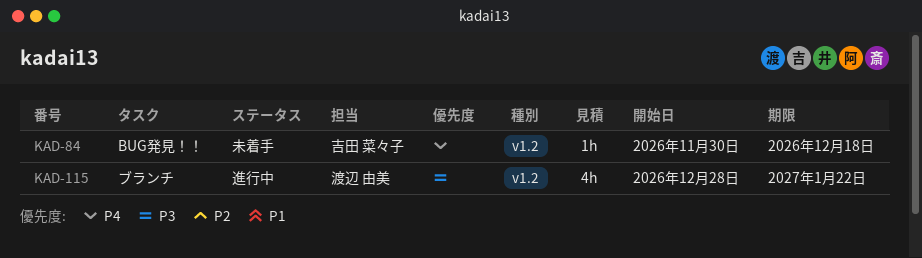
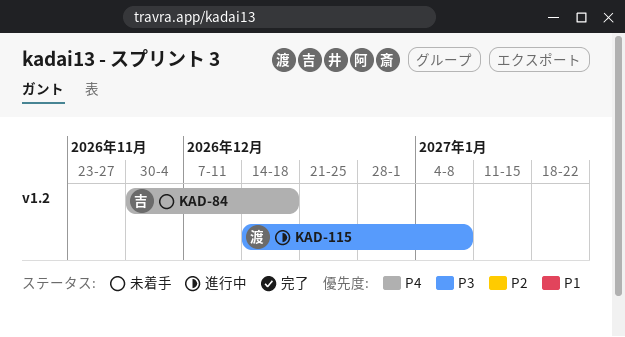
KAD-115, start: Dec 28 -> Dec 14
KAD-115, due: Jan 22 -> Jan 8

